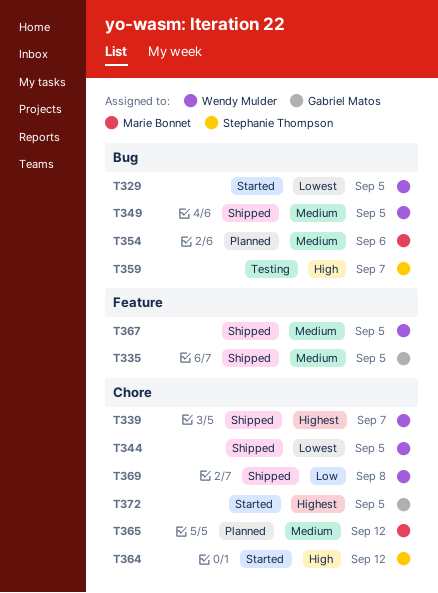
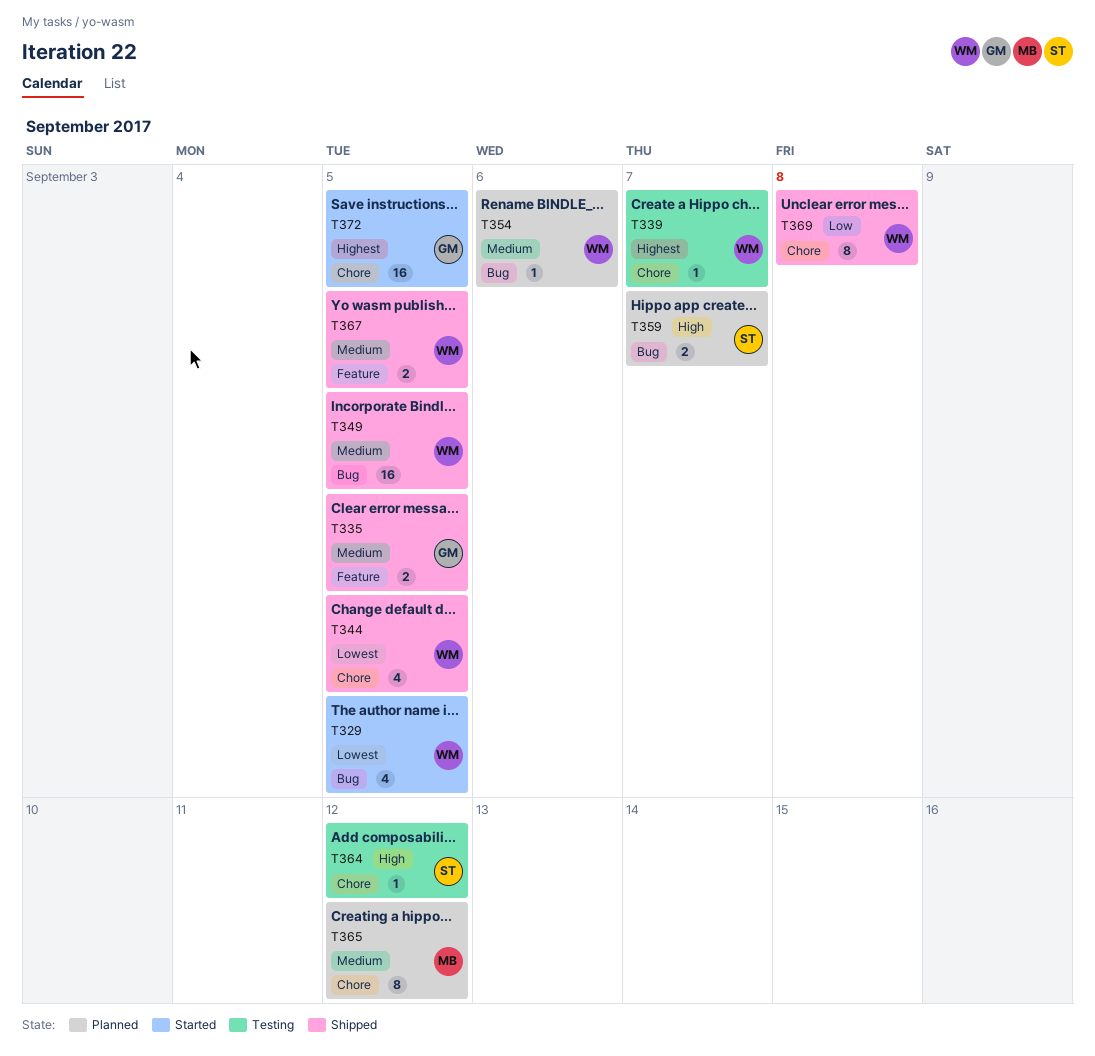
T339, status: Shipped -> Testing
T354, owner: Marie Bonnet -> Wendy Mulder
T359, status: Testing -> Planned
T364, status: Started -> Testing

